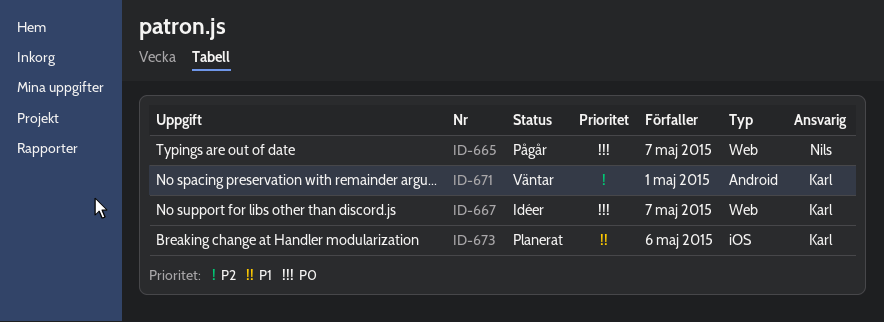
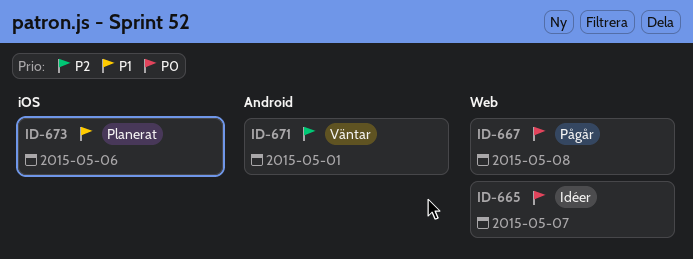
ID-665, status: Pågår -> Idéer
ID-667, status: Idéer -> Pågår
ID-667, due: May 7 -> May 8

